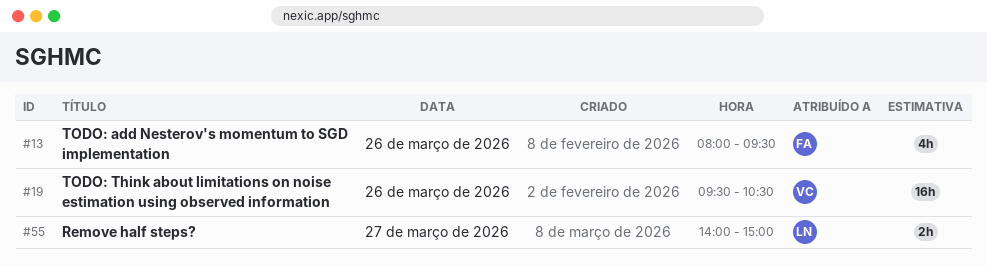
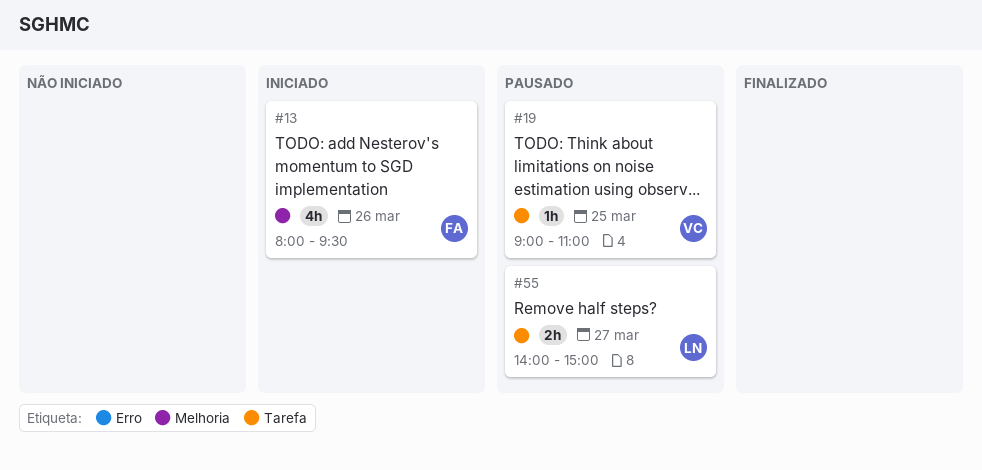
#19, estimate: 16h -> 1h
#19, day: Mar 26 -> Mar 25
#19, begins: 09:30 -> 09:00
#19, ends: 10:30 -> 11:00

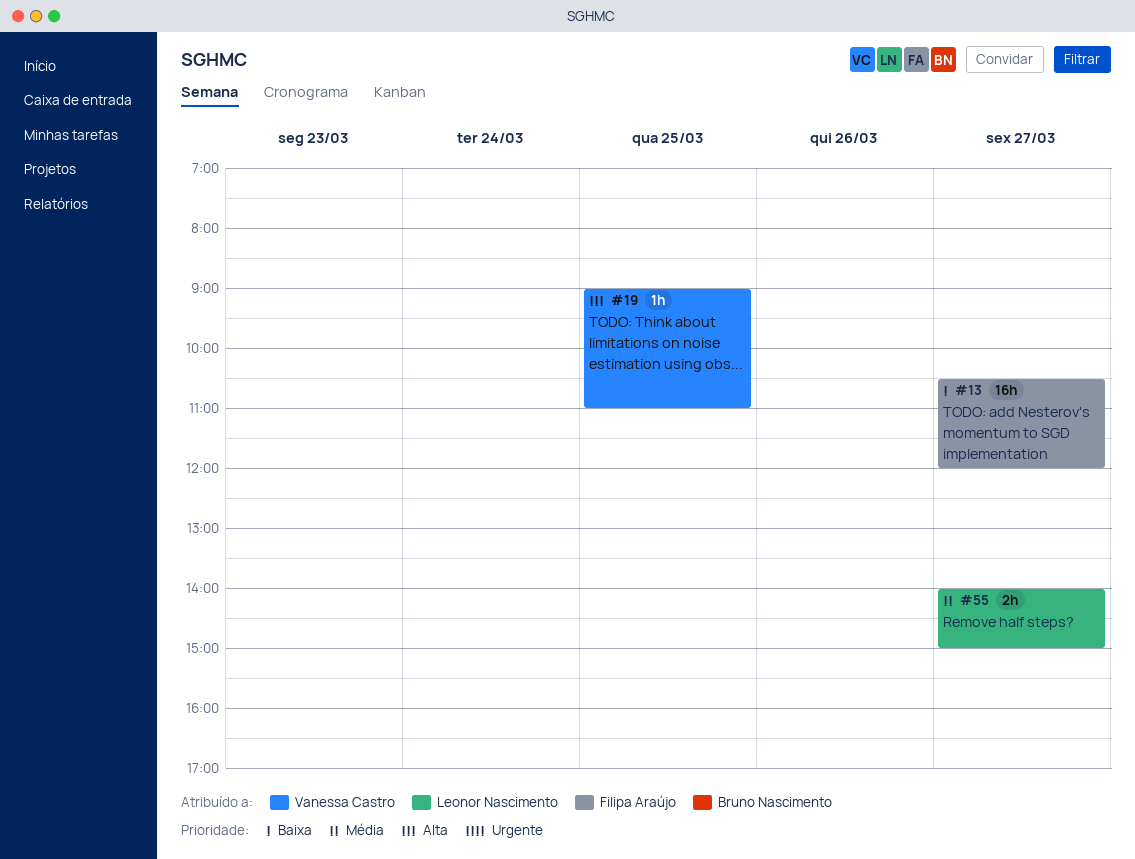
#13, estimate: 4h -> 16h
#13, day: Mar 26 -> Mar 27
#13, begins: 08:00 -> 10:30
#13, ends: 09:30 -> 12:00

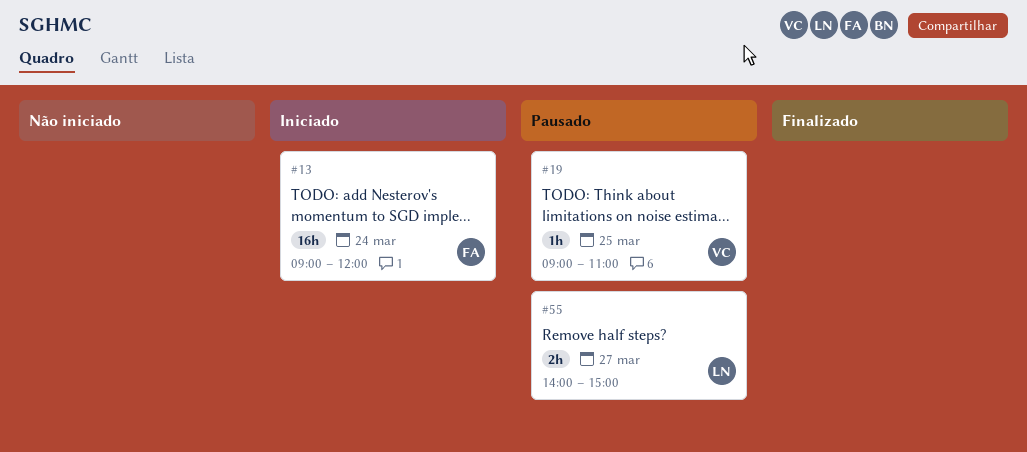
#13, day: Mar 27 -> Mar 24
#13, begins: 10:30 -> 09:00

